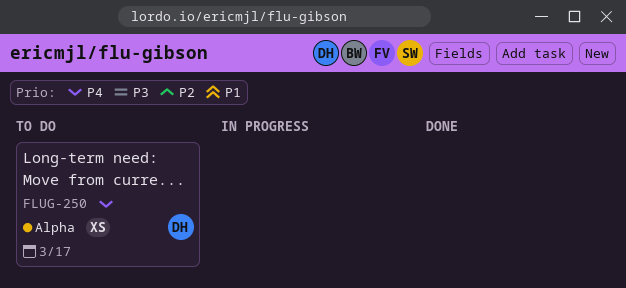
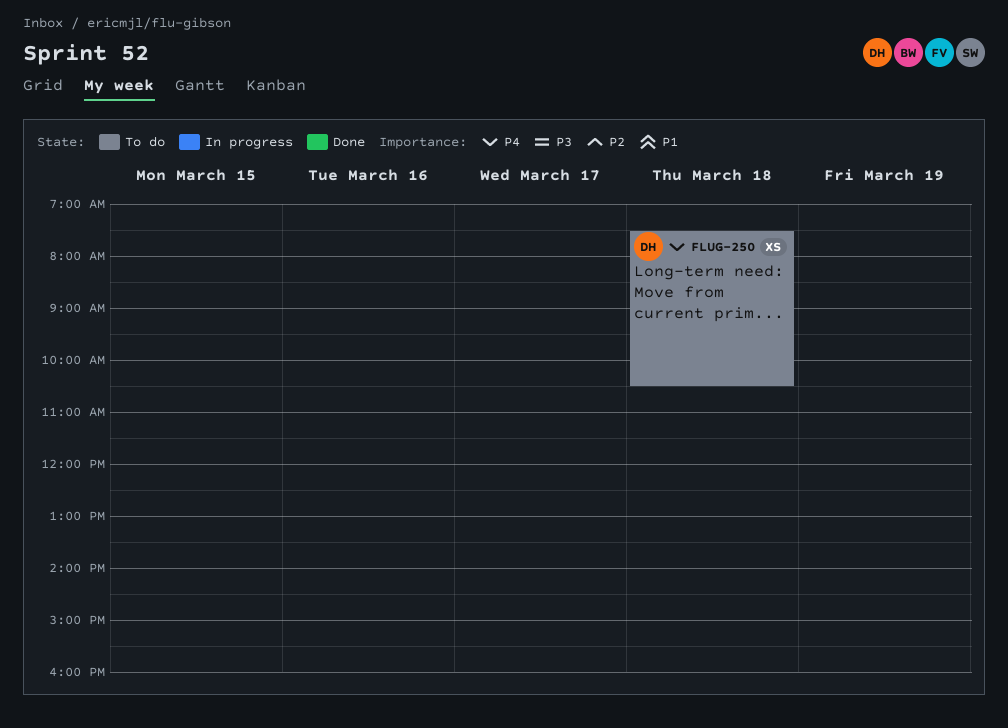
FLUG-250, day: Mar 17 -> Mar 18

